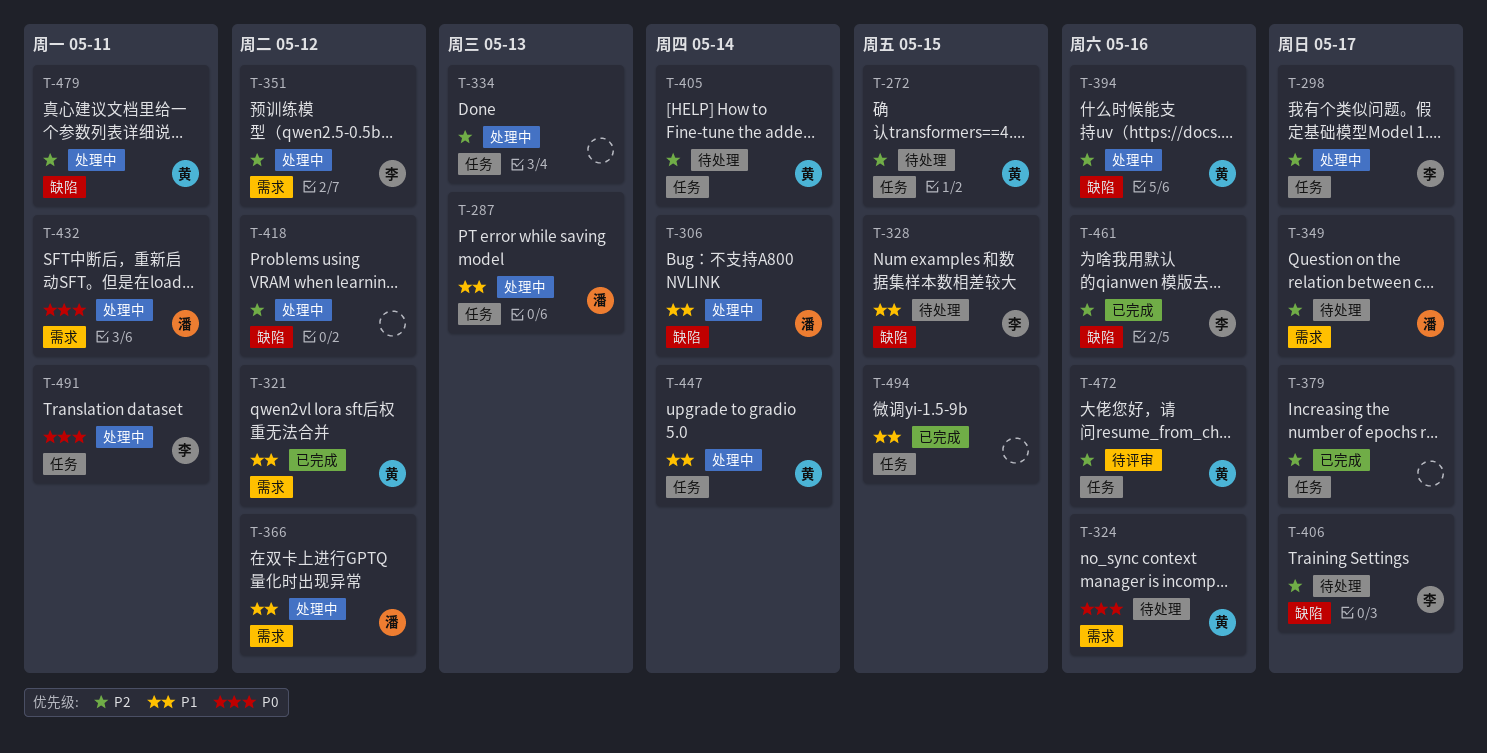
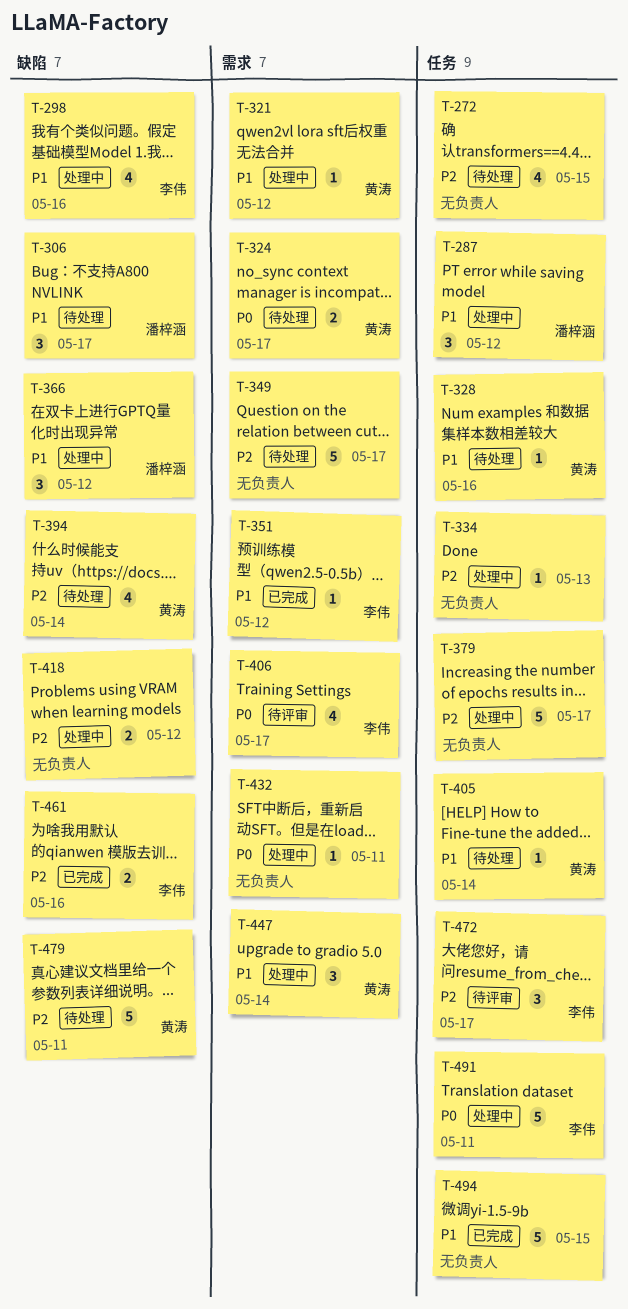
T-272, owner: 黄涛 -> none
T-287, due: May 13 -> May 12
T-298, priority: P2 -> P1
T-298, label: 任务 -> 缺陷
T-298, due: May 17 -> May 16
T-306, status: 处理中 -> 待处理
T-306, due: May 14 -> May 17
T-321, status: 已完成 -> 处理中
T-324, due: May 16 -> May 17
T-328, owner: 李伟 -> 黄涛
T-328, label: 缺陷 -> 任务
T-328, due: May 15 -> May 16
T-349, owner: 潘梓涵 -> none
T-351, status: 处理中 -> 已完成
T-351, priority: P2 -> P1
T-366, label: 需求 -> 缺陷
T-379, status: 已完成 -> 处理中
T-394, status: 处理中 -> 待处理
T-394, due: May 16 -> May 14
T-405, priority: P2 -> P1
T-406, status: 待处理 -> 待评审
T-406, priority: P2 -> P0
T-406, label: 缺陷 -> 需求
T-432, owner: 潘梓涵 -> none
T-447, label: 任务 -> 需求
T-472, owner: 黄涛 -> 李伟
T-472, due: May 16 -> May 17
T-479, status: 处理中 -> 待处理

